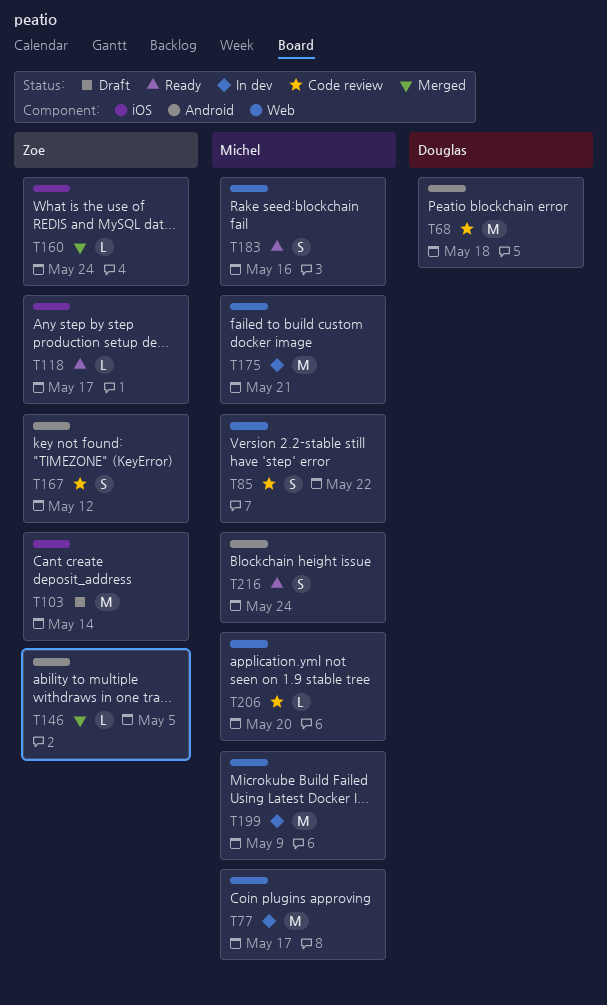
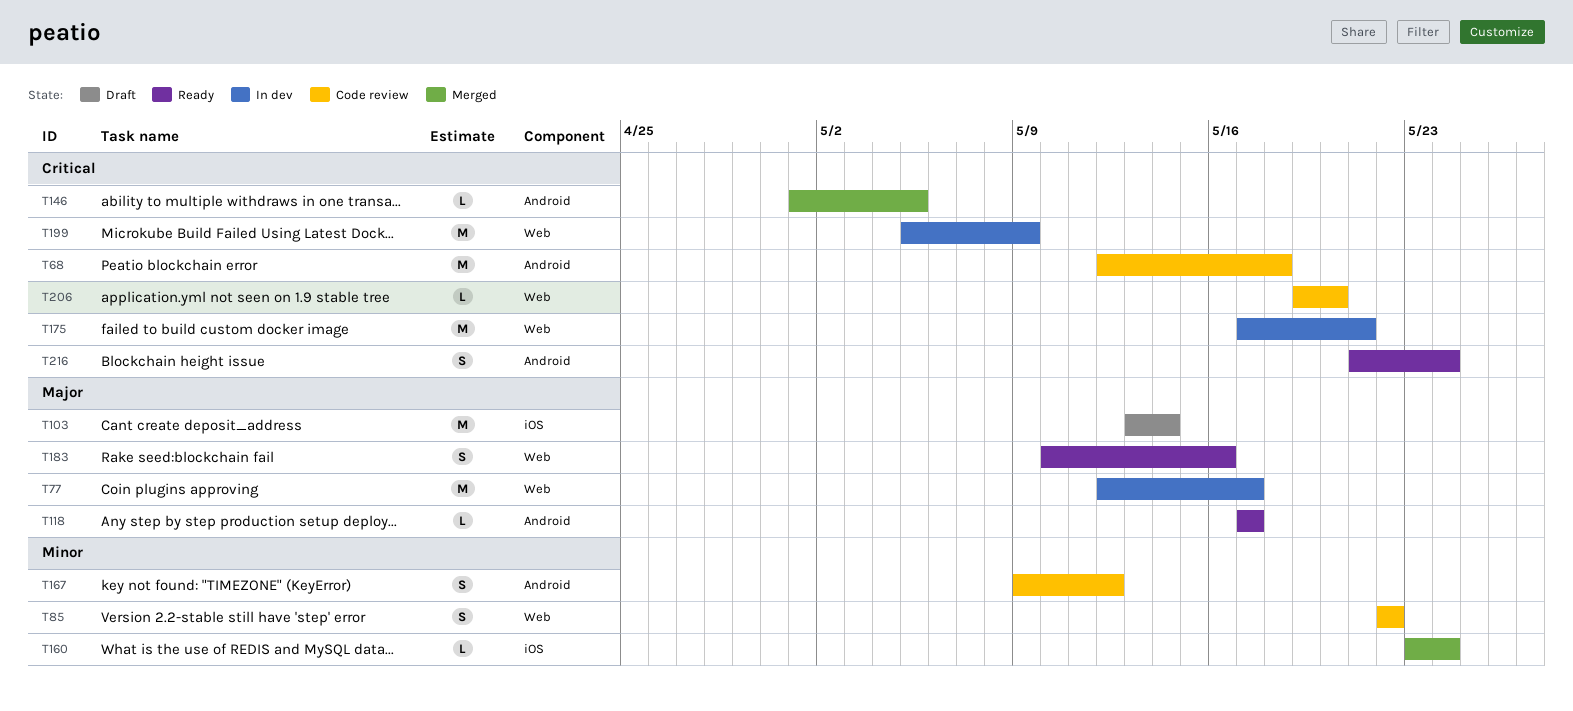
T118, label: iOS -> Android

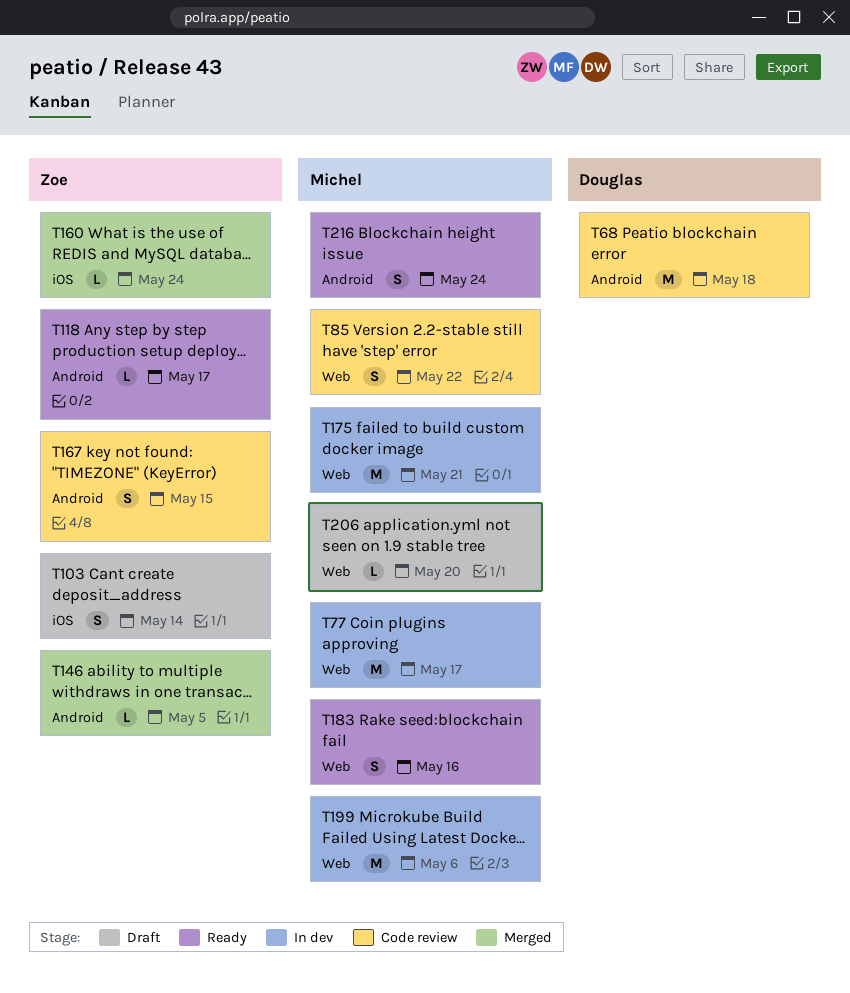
T103, estimate: M -> S
T167, due: May 12 -> May 15
T199, due: May 9 -> May 6
T206, status: Code review -> Draft

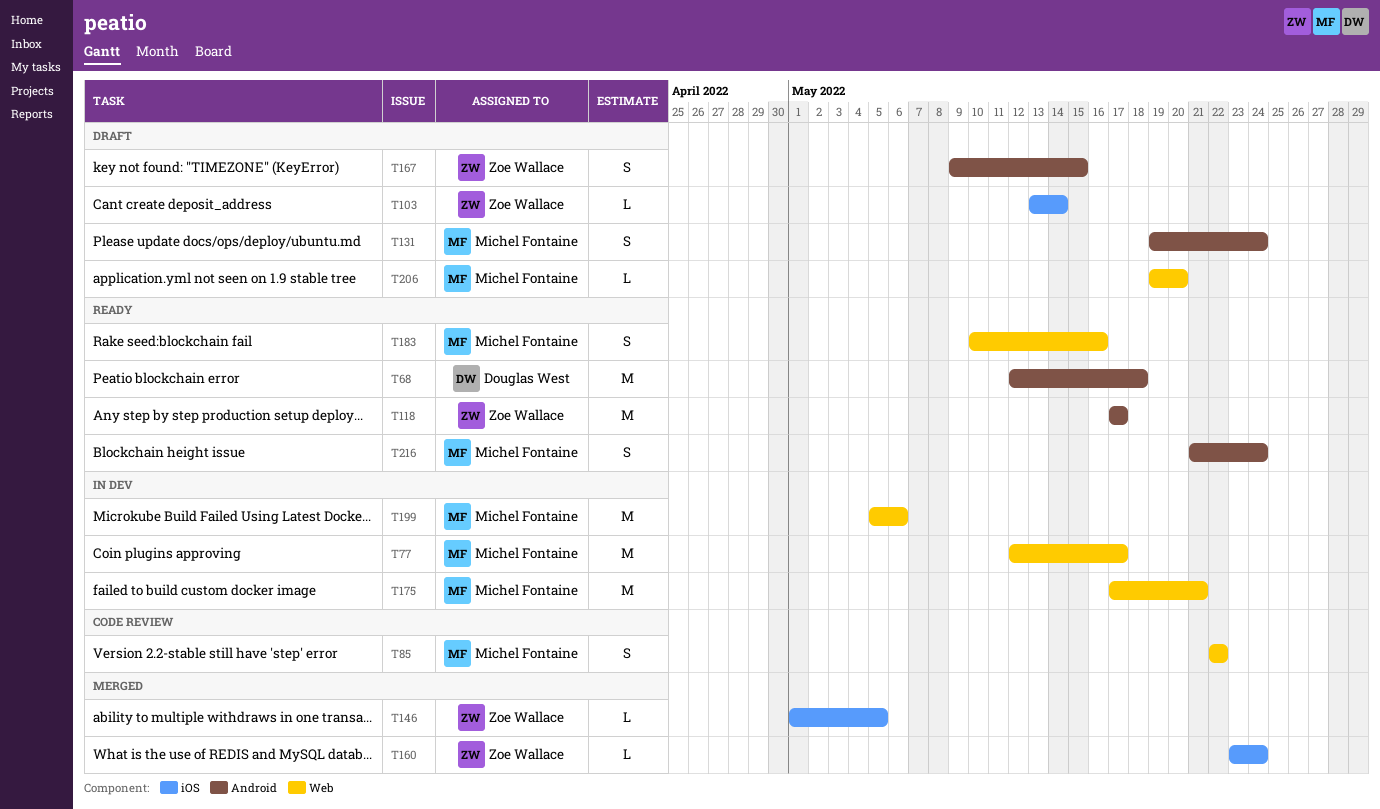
T68, status: Code review -> Ready
T103, estimate: S -> L
T118, estimate: L -> M
T131: none -> present
T146, label: Android -> iOS
T167, status: Code review -> Draft

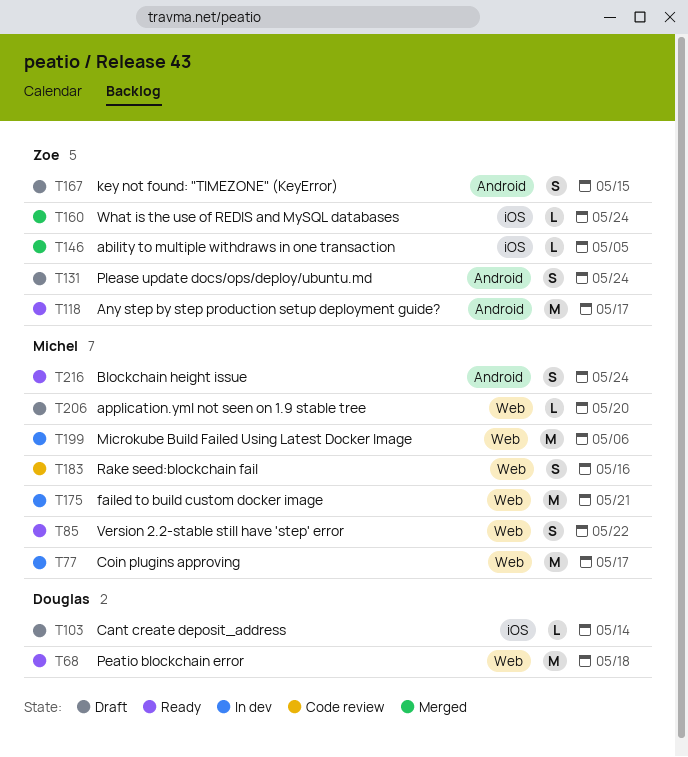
T68, label: Android -> Web
T85, status: Code review -> Ready
T103, owner: Zoe Wallace -> Douglas West
T131, owner: Michel Fontaine -> Zoe Wallace
T183, status: Ready -> Code review

